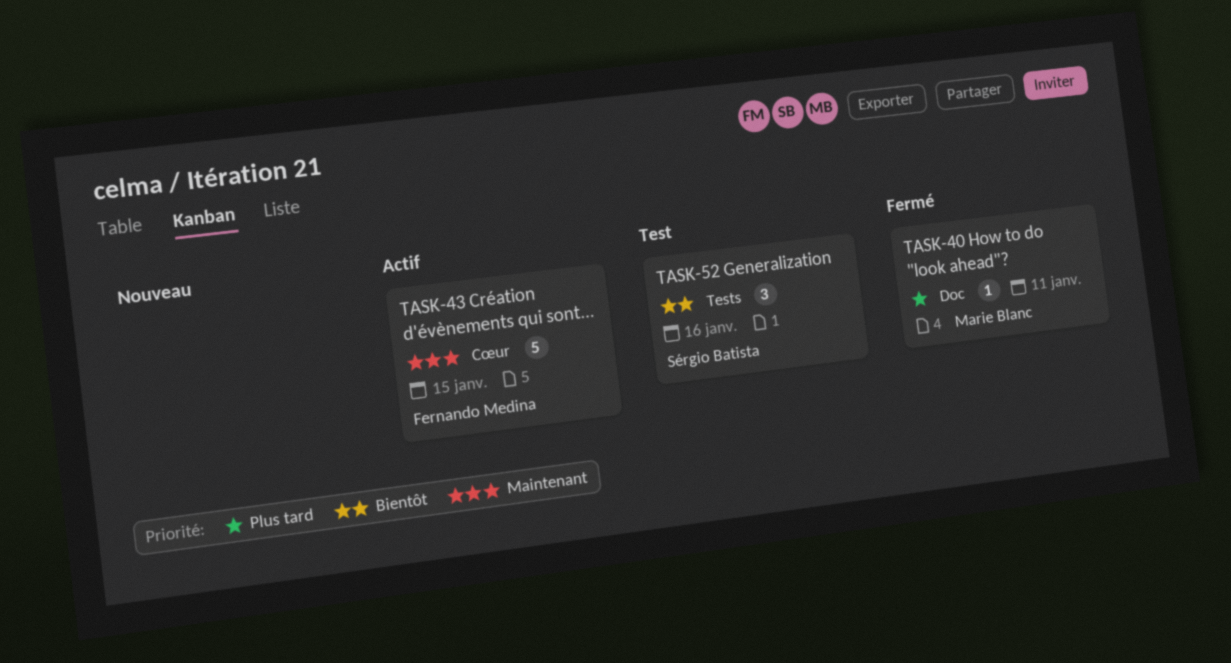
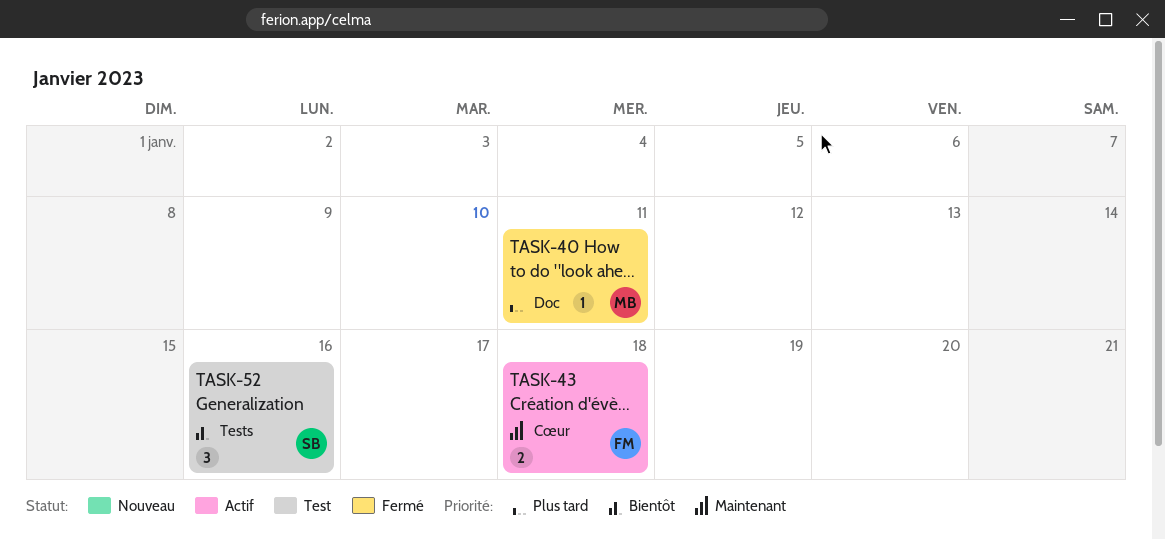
TASK-43, estimate: 5 -> 2
TASK-43, due: Jan 15 -> Jan 18

